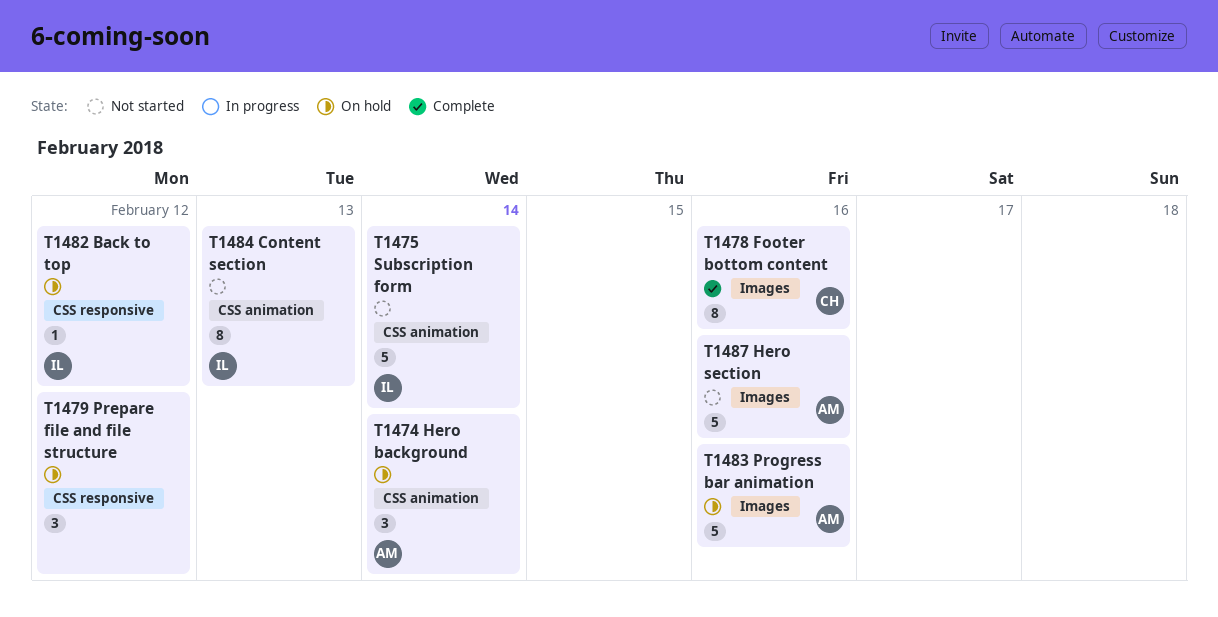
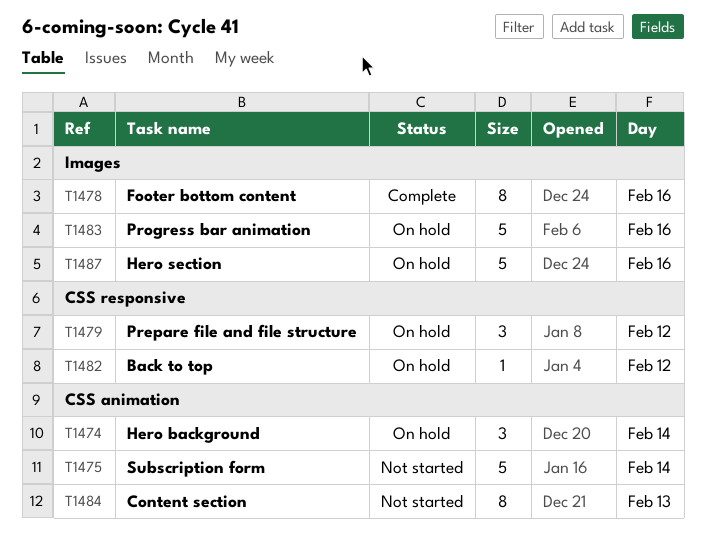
T1487, status: Not started -> On hold

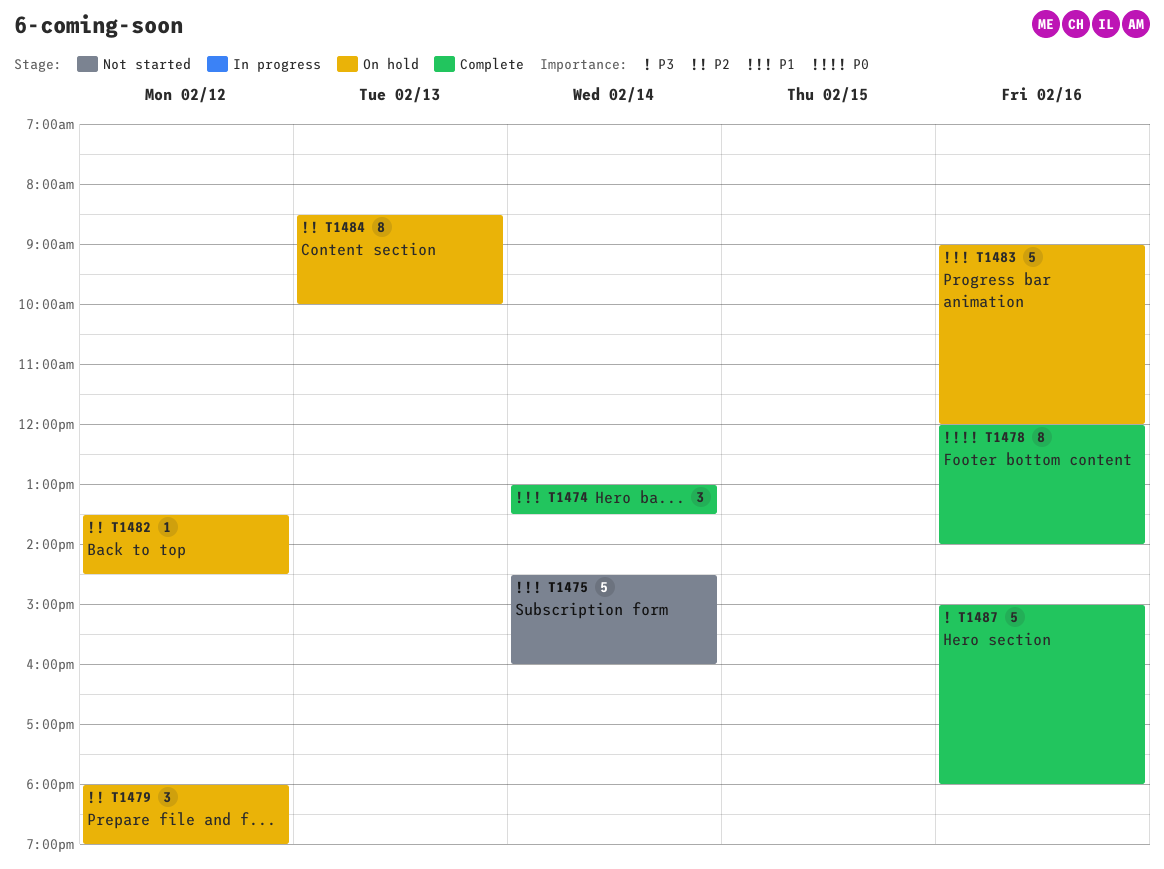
T1474, status: On hold -> Complete
T1484, status: Not started -> On hold
T1487, status: On hold -> Complete

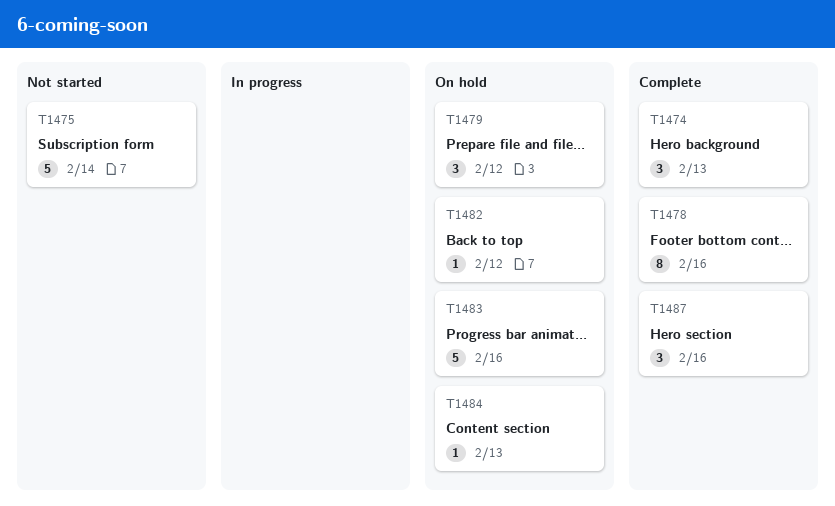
T1474, day: Feb 14 -> Feb 13
T1484, estimate: 8 -> 1
T1487, estimate: 5 -> 3

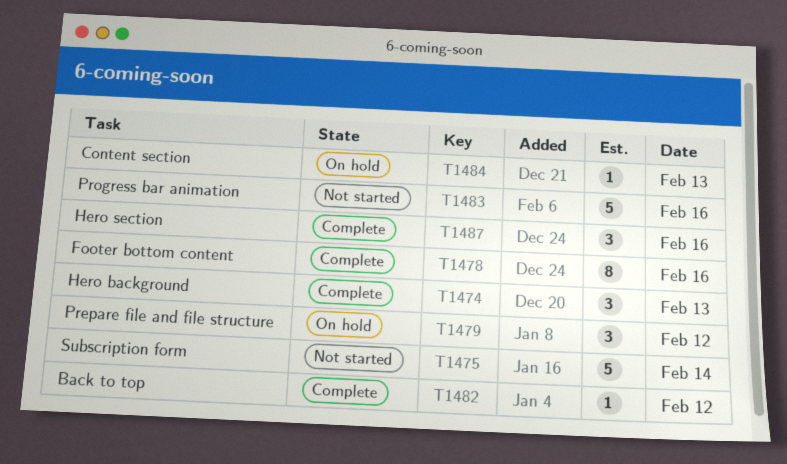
T1482, status: On hold -> Complete
T1483, status: On hold -> Not started

